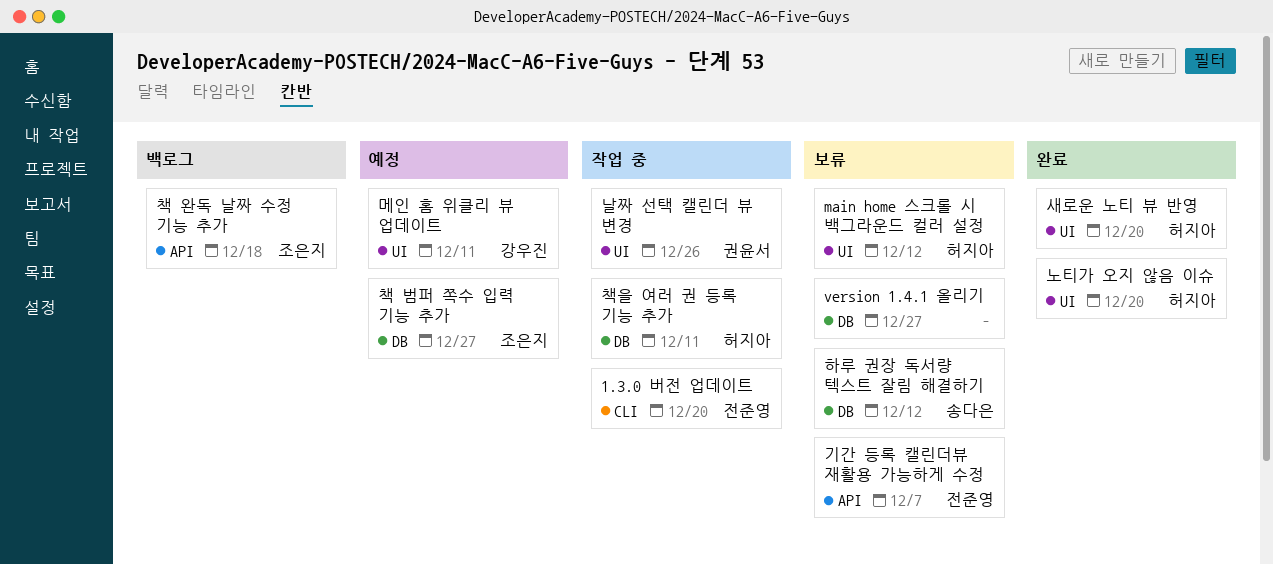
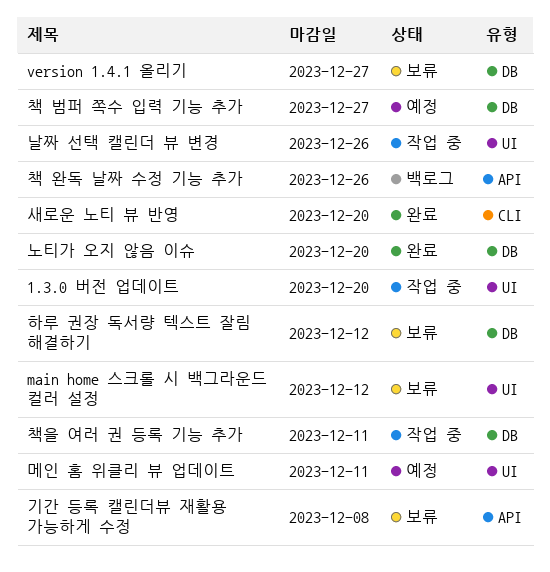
1.3.0 버전 업데이트, label: CLI -> UI
기간 등록 캘린더뷰 재활용 가능하게 수정, due: Dec 7 -> Dec 8
노티가 오지 않음 이슈, label: UI -> DB
새로운 노티 뷰 반영, label: UI -> CLI
책 완독 날짜 수정 기능 추가, due: Dec 18 -> Dec 26

